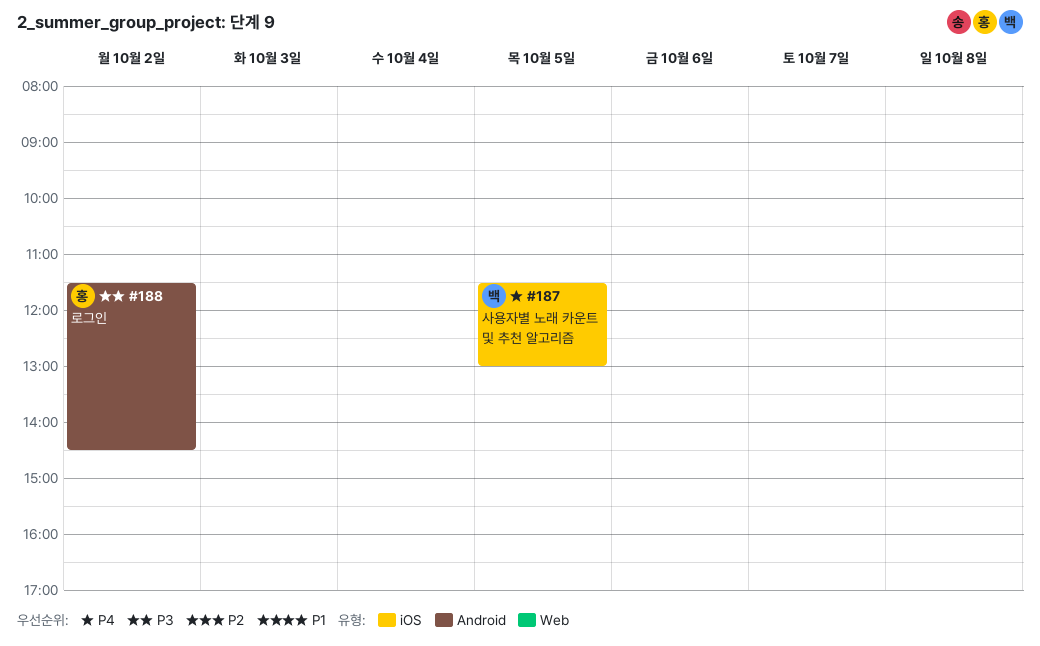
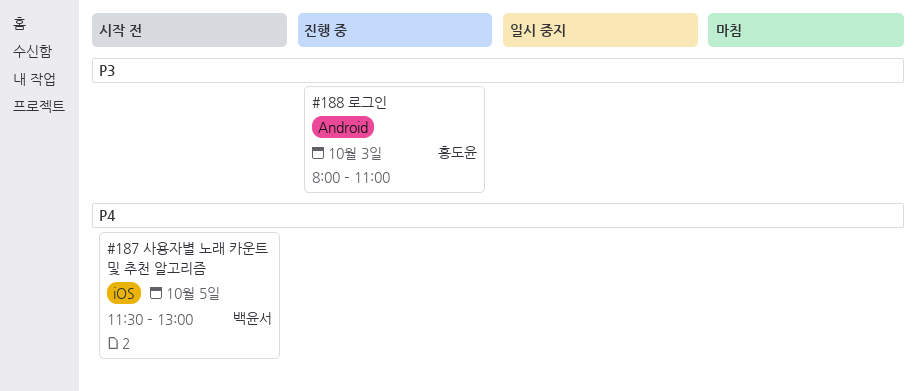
#188, day: Oct 2 -> Oct 3
#188, begins: 11:30 -> 08:00
#188, ends: 14:30 -> 11:00

